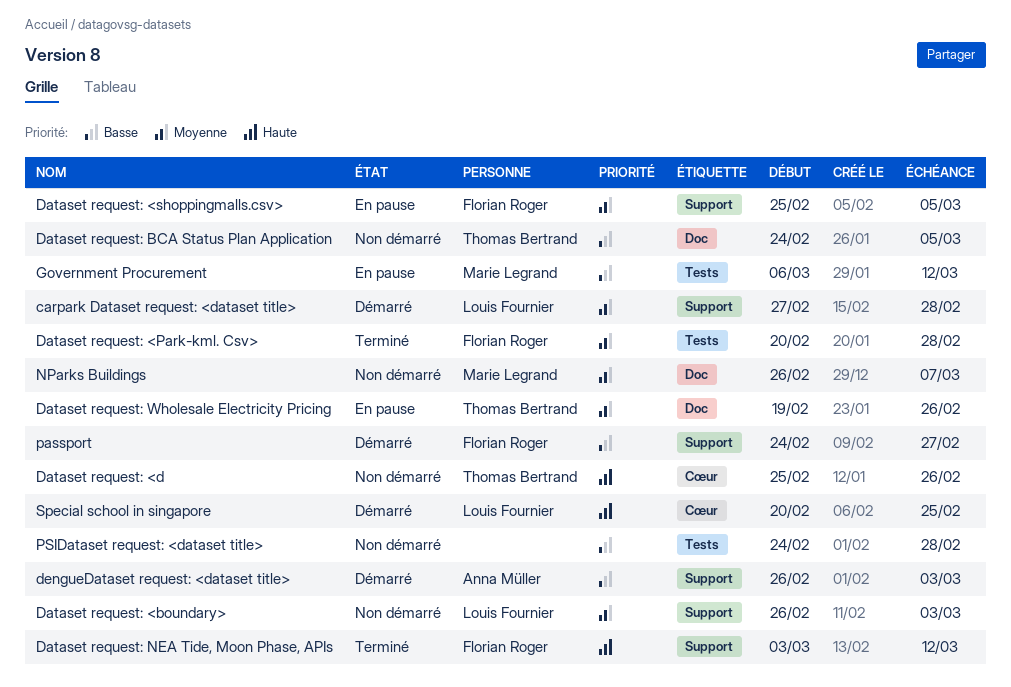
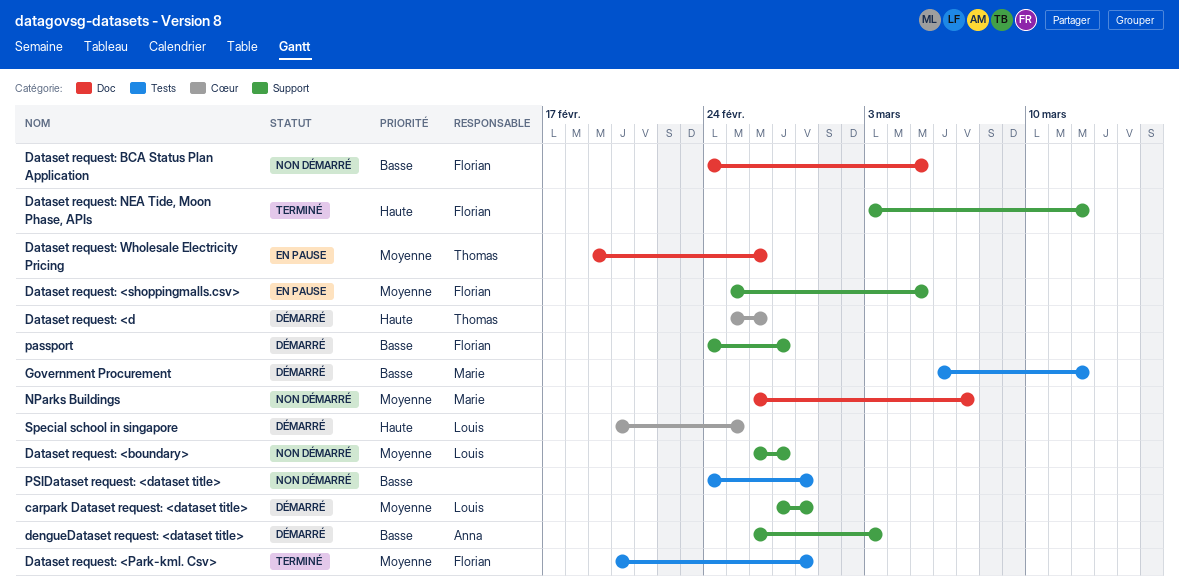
Dataset request: <boundary>, due: Mar 3 -> Feb 27
Dataset request: <d, status: Non démarré -> Démarré
Dataset request: BCA Status Plan Application, owner: Thomas Bertrand -> Florian Roger
Government Procurement, status: En pause -> Démarré

